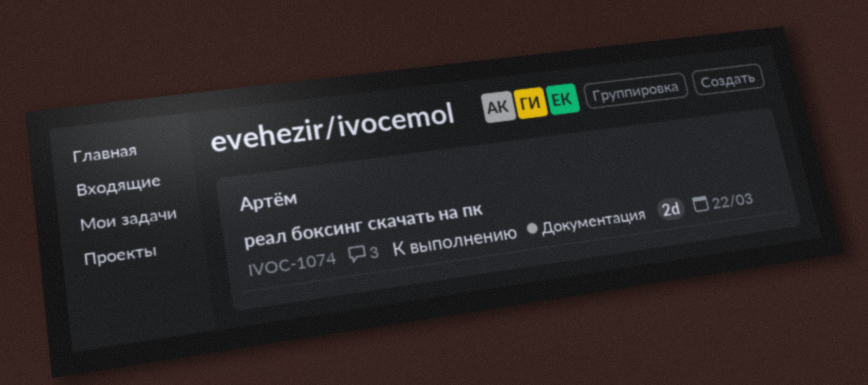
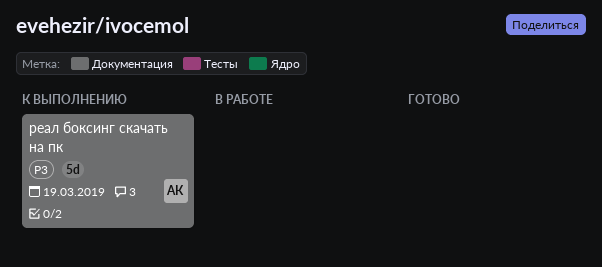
реал боксинг скачать на пк, estimate: 2d -> 5d
реал боксинг скачать на пк, due: Mar 22 -> Mar 19

